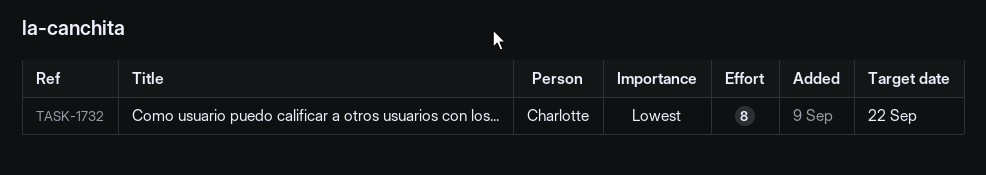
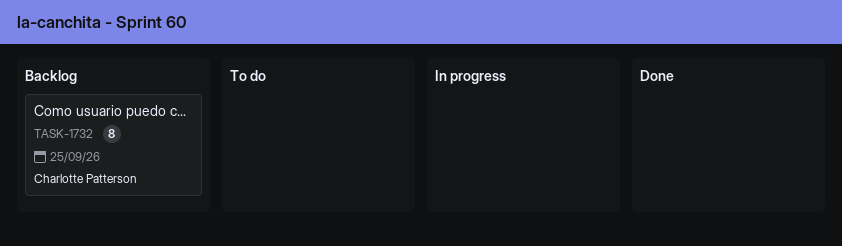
TASK-1732, due: Sep 22 -> Sep 25

